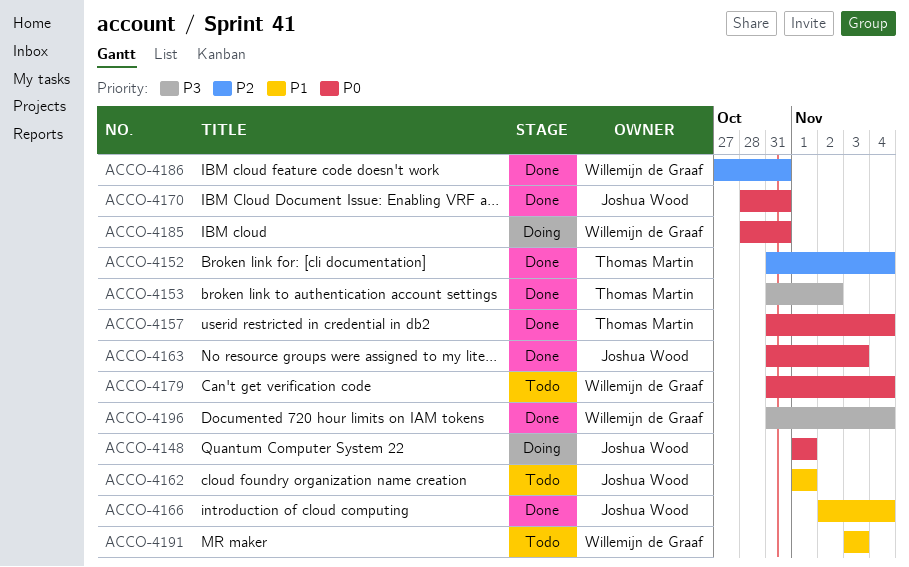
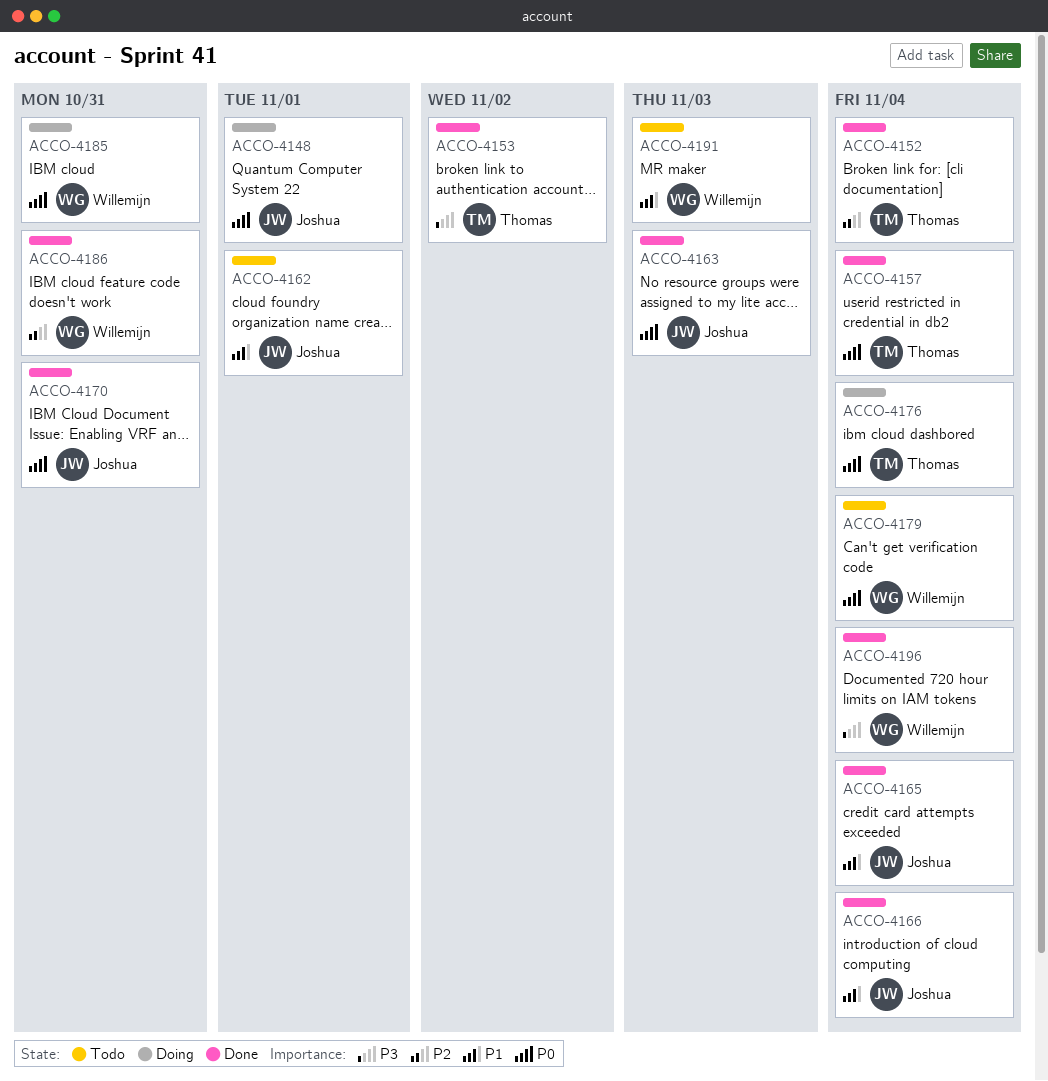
ACCO-4165: none -> present
ACCO-4176: none -> present

